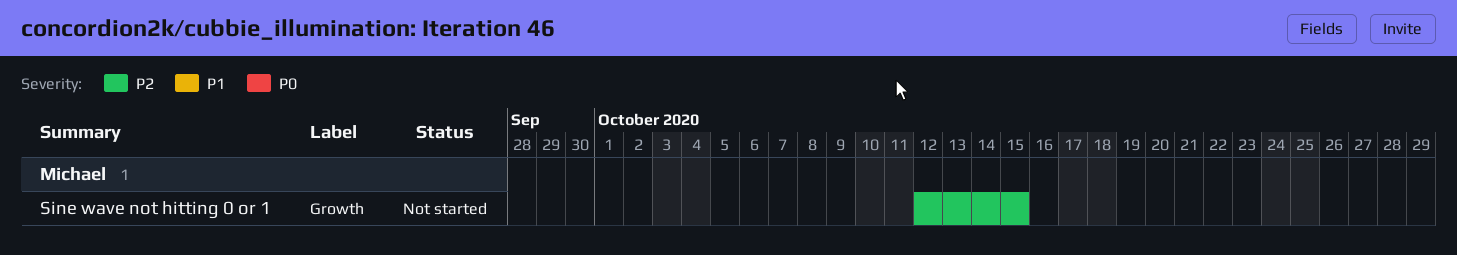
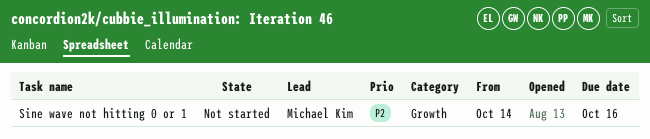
Sine wave not hitting 0 or 1, start: Oct 12 -> Oct 14
Sine wave not hitting 0 or 1, due: Oct 15 -> Oct 16

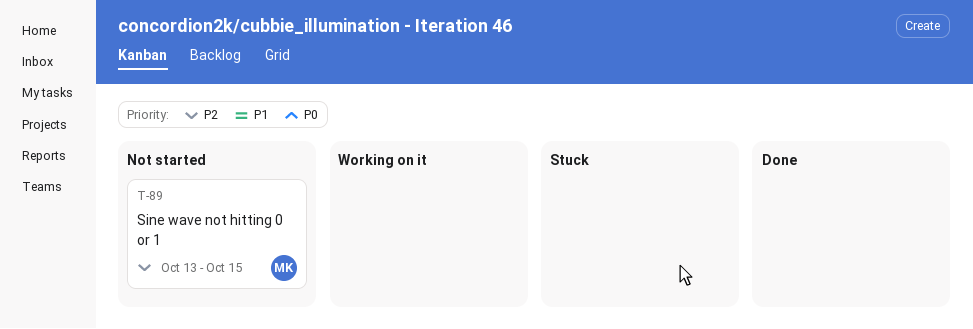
Sine wave not hitting 0 or 1, start: Oct 14 -> Oct 13
Sine wave not hitting 0 or 1, due: Oct 16 -> Oct 15

